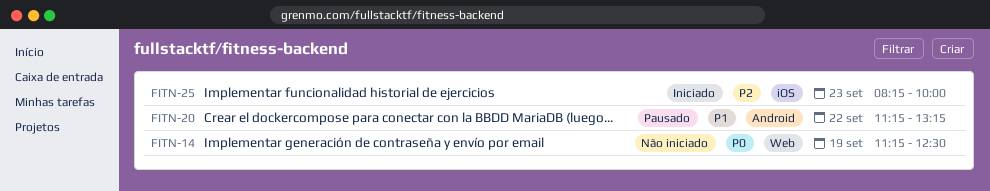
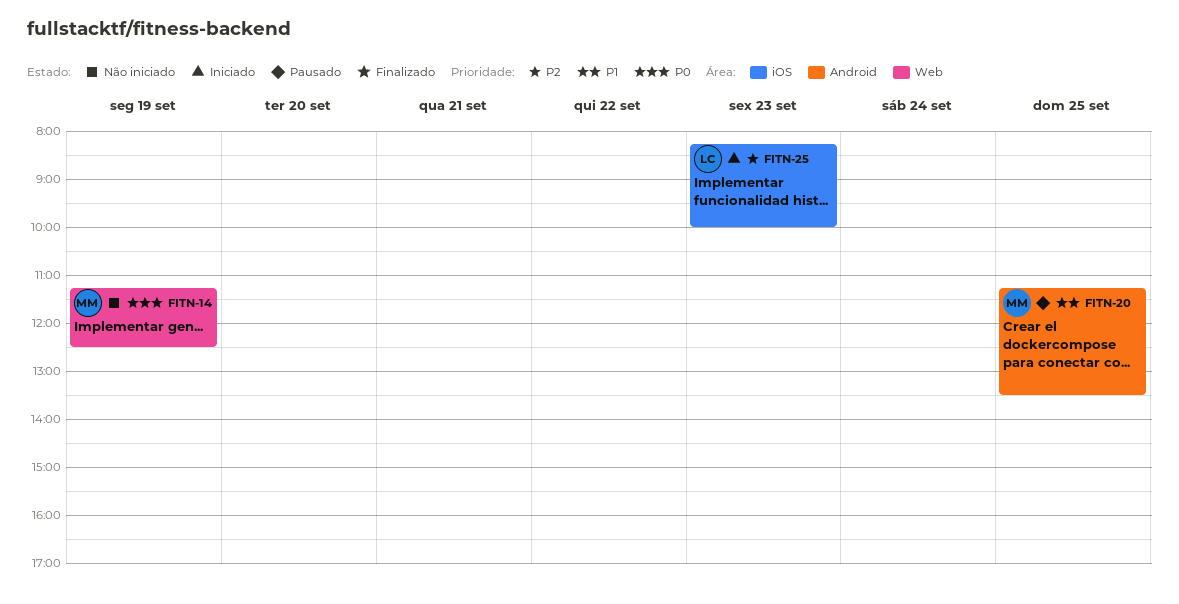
FITN-20, day: Sep 22 -> Sep 25
FITN-20, ends: 13:15 -> 13:30

